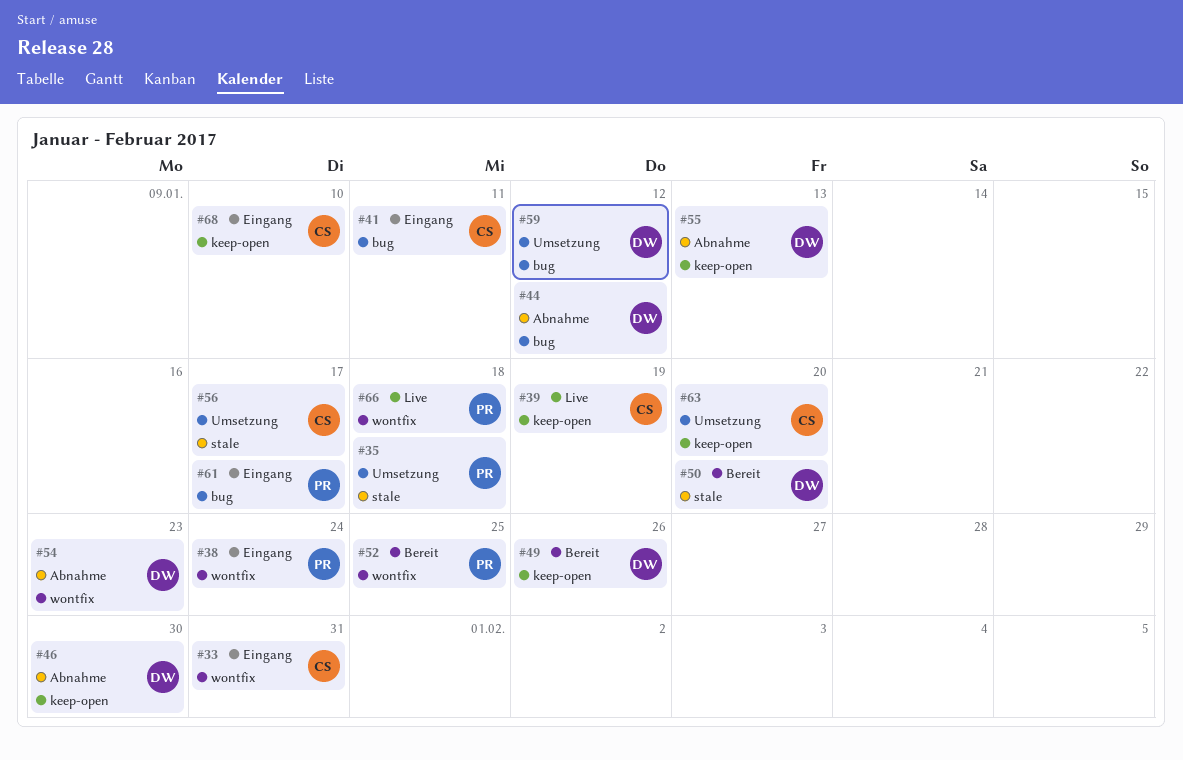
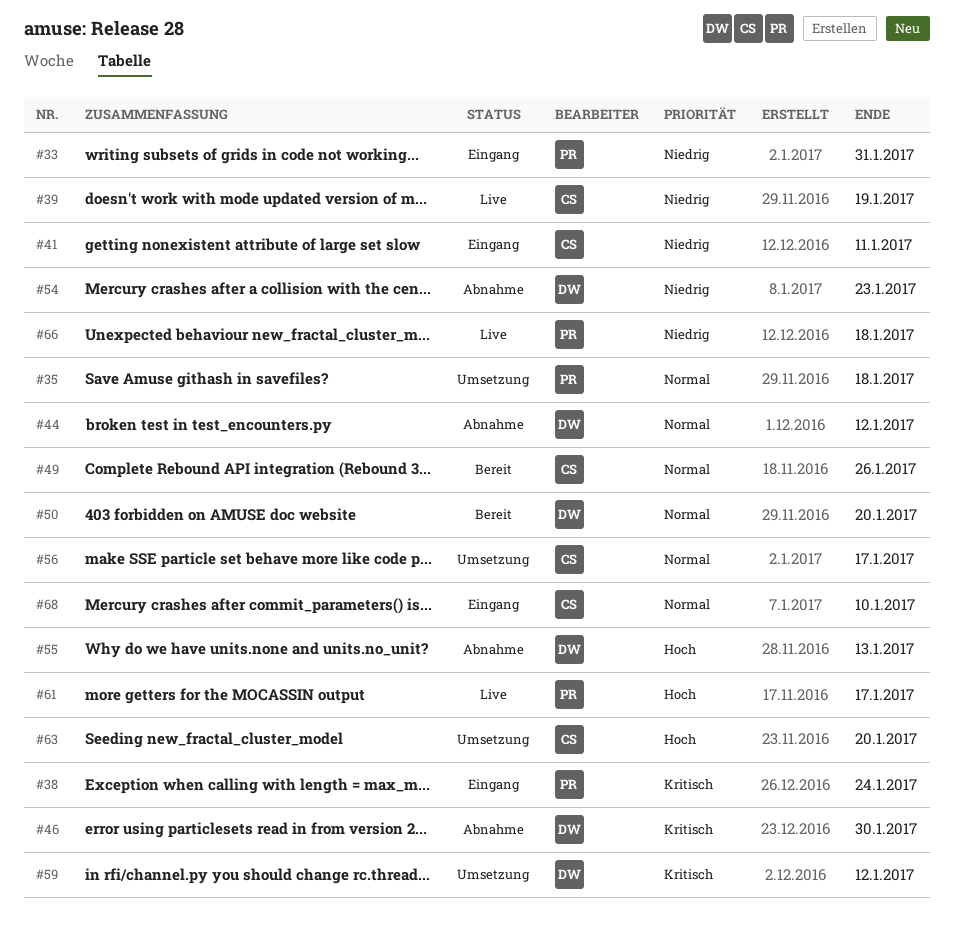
#33, owner: CS -> PR
#49, owner: DW -> CS
#52: present -> none
#61, status: Eingang -> Live

